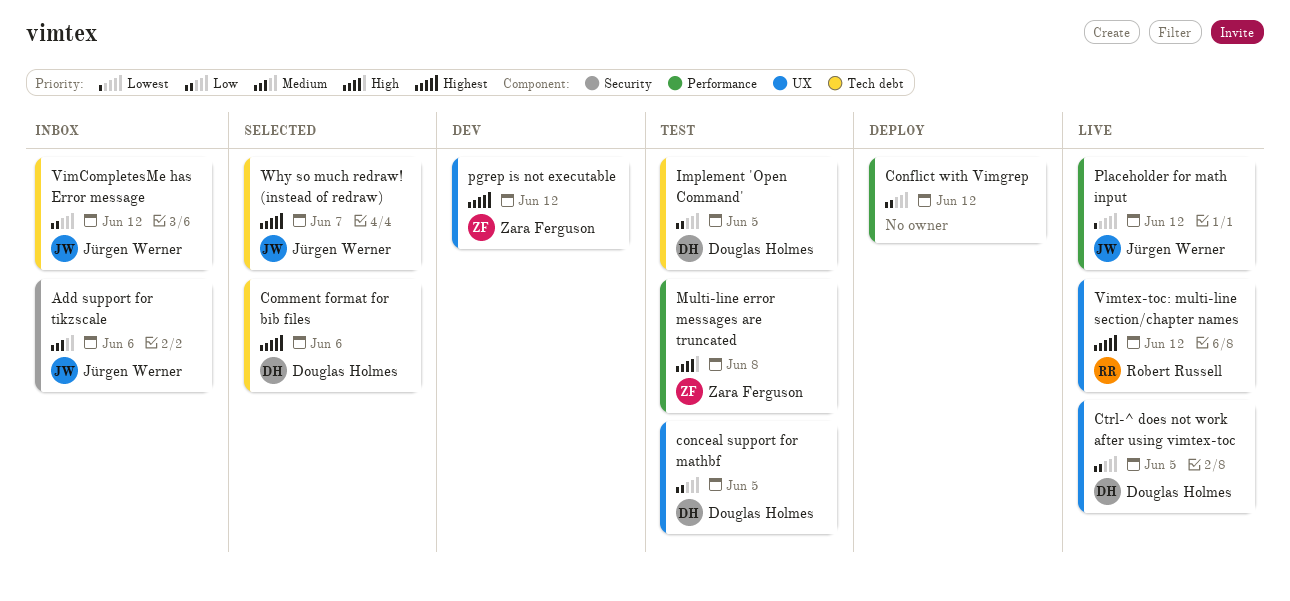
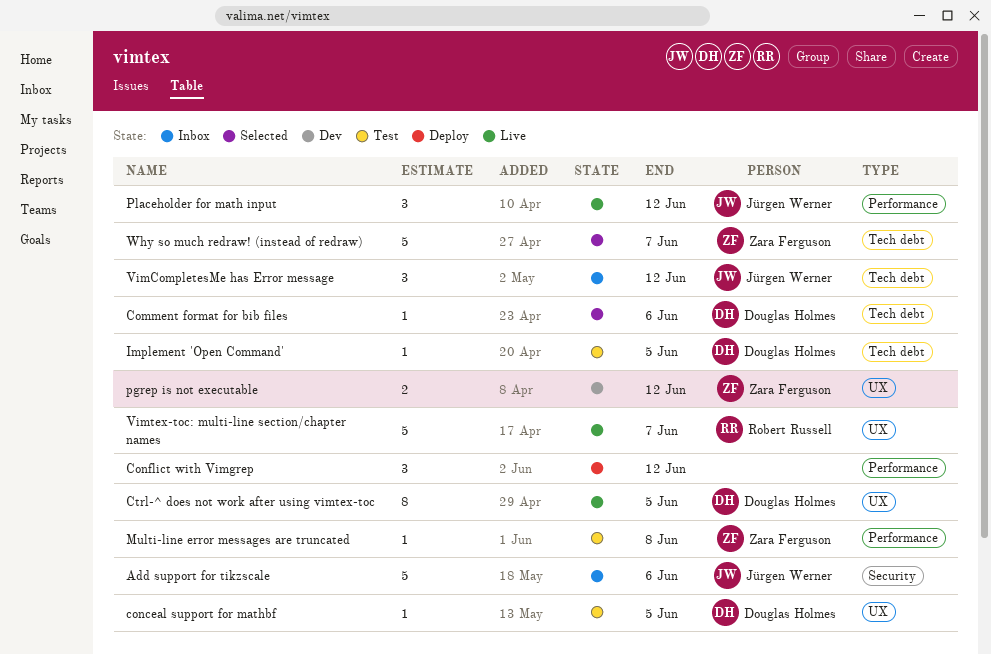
Vimtex-toc: multi-line section/chapter names, due: Jun 12 -> Jun 7
Why so much redraw! (instead of redraw), owner: Jürgen Werner -> Zara Ferguson

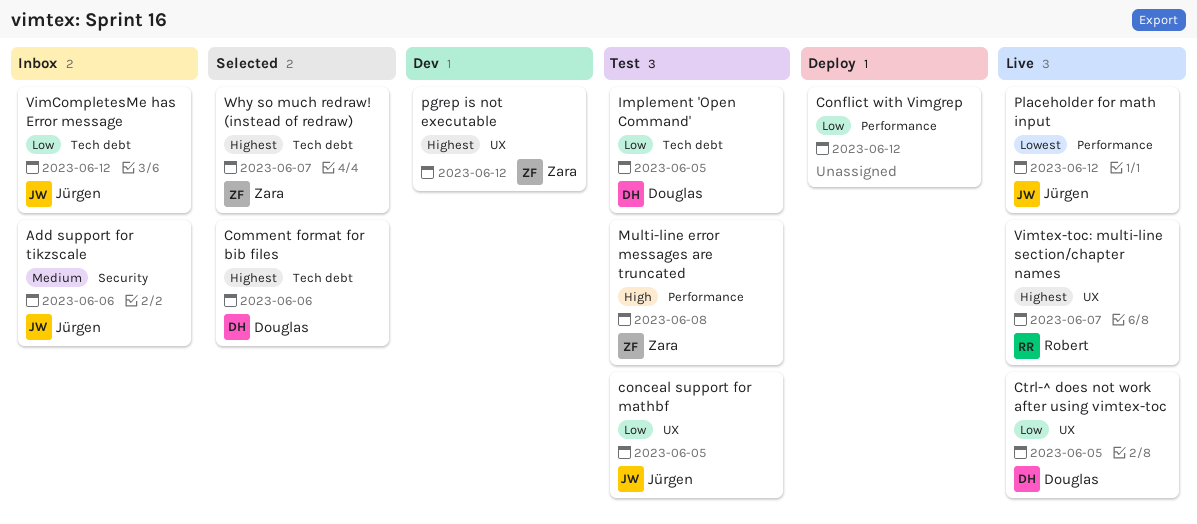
conceal support for mathbf, owner: Douglas Holmes -> Jürgen Werner

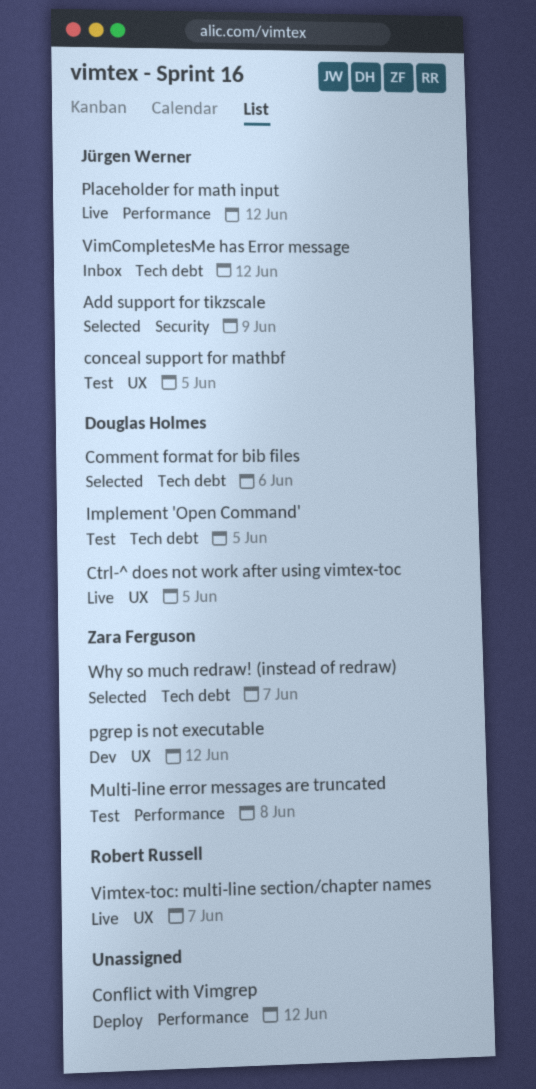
Add support for tikzscale, status: Inbox -> Selected
Add support for tikzscale, due: Jun 6 -> Jun 9

